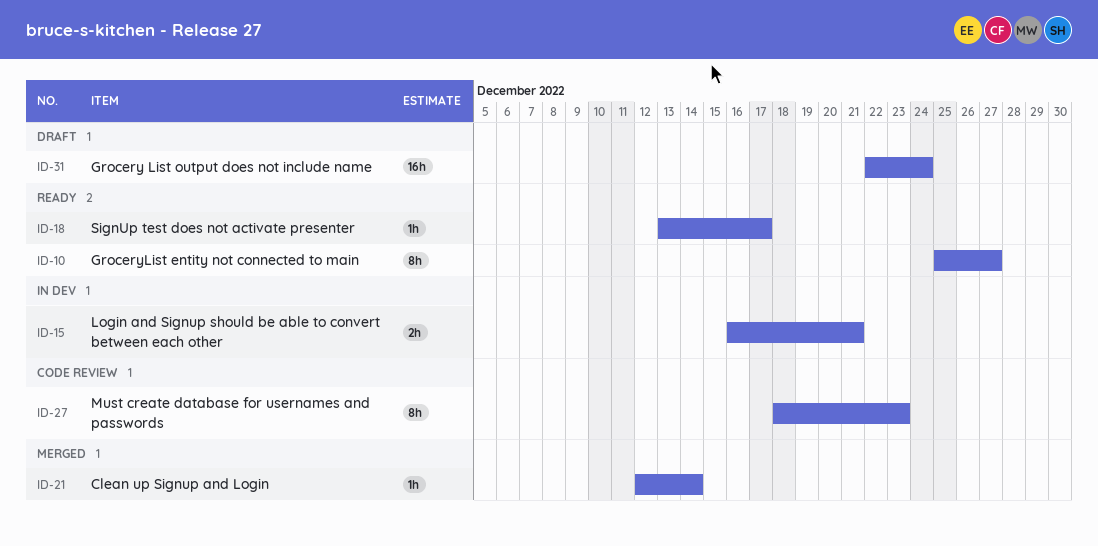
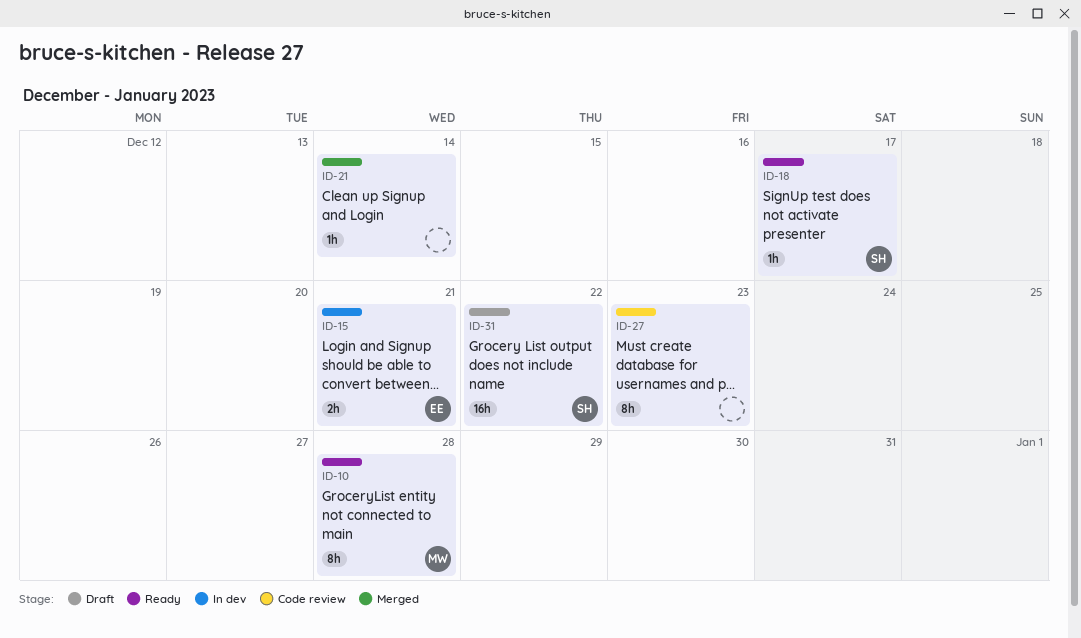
ID-10, due: Dec 27 -> Dec 28
ID-31, due: Dec 24 -> Dec 22

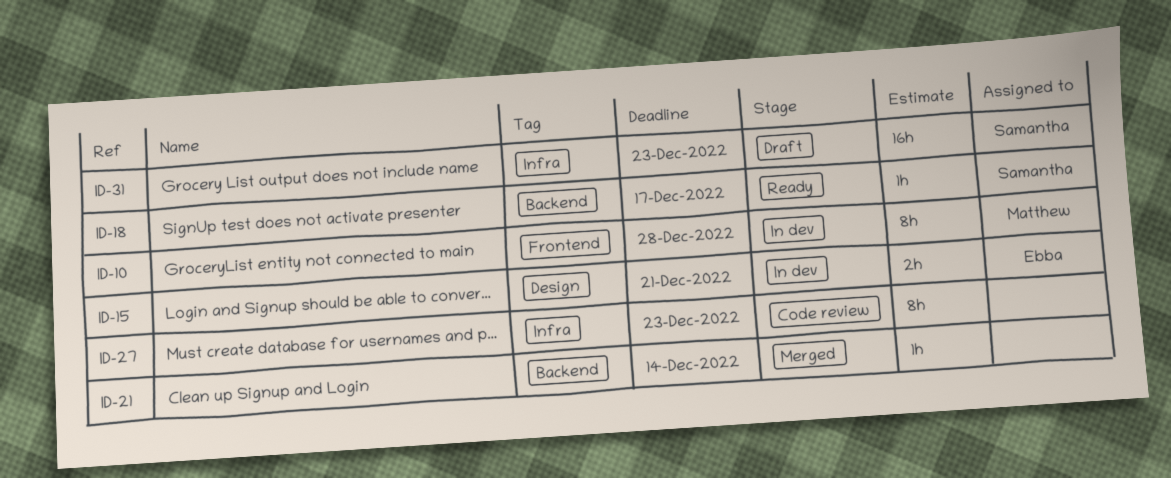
ID-10, status: Ready -> In dev
ID-31, due: Dec 22 -> Dec 23

